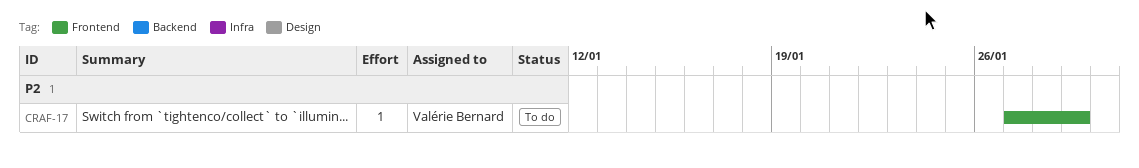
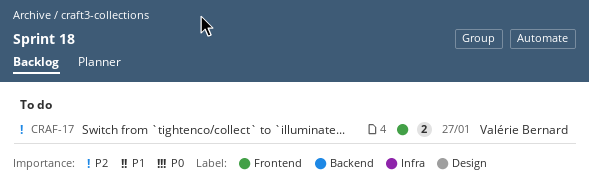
CRAF-17, estimate: 1 -> 2
CRAF-17, due: Jan 29 -> Jan 27

